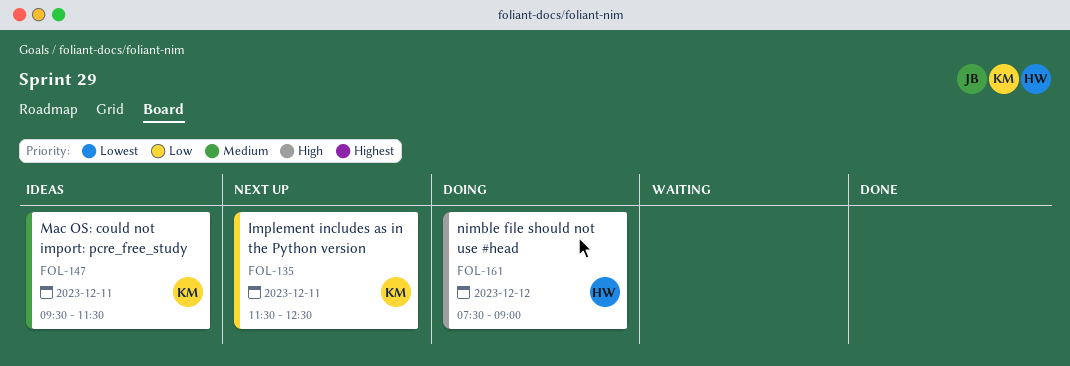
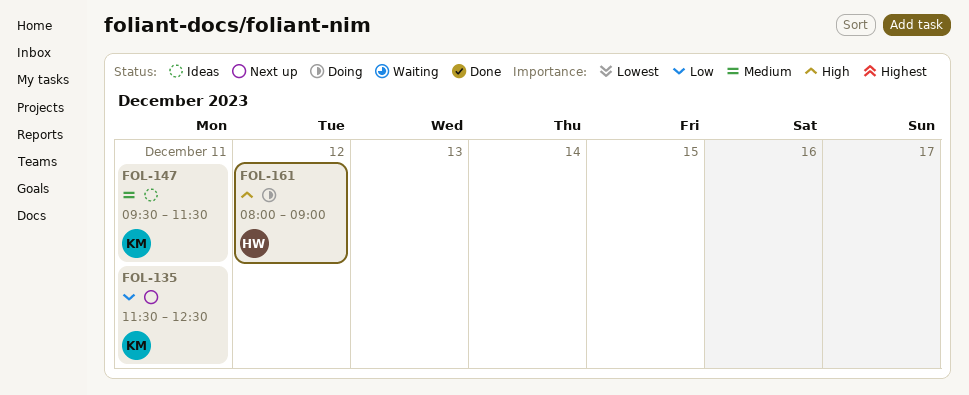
FOL-161, begins: 07:30 -> 08:00

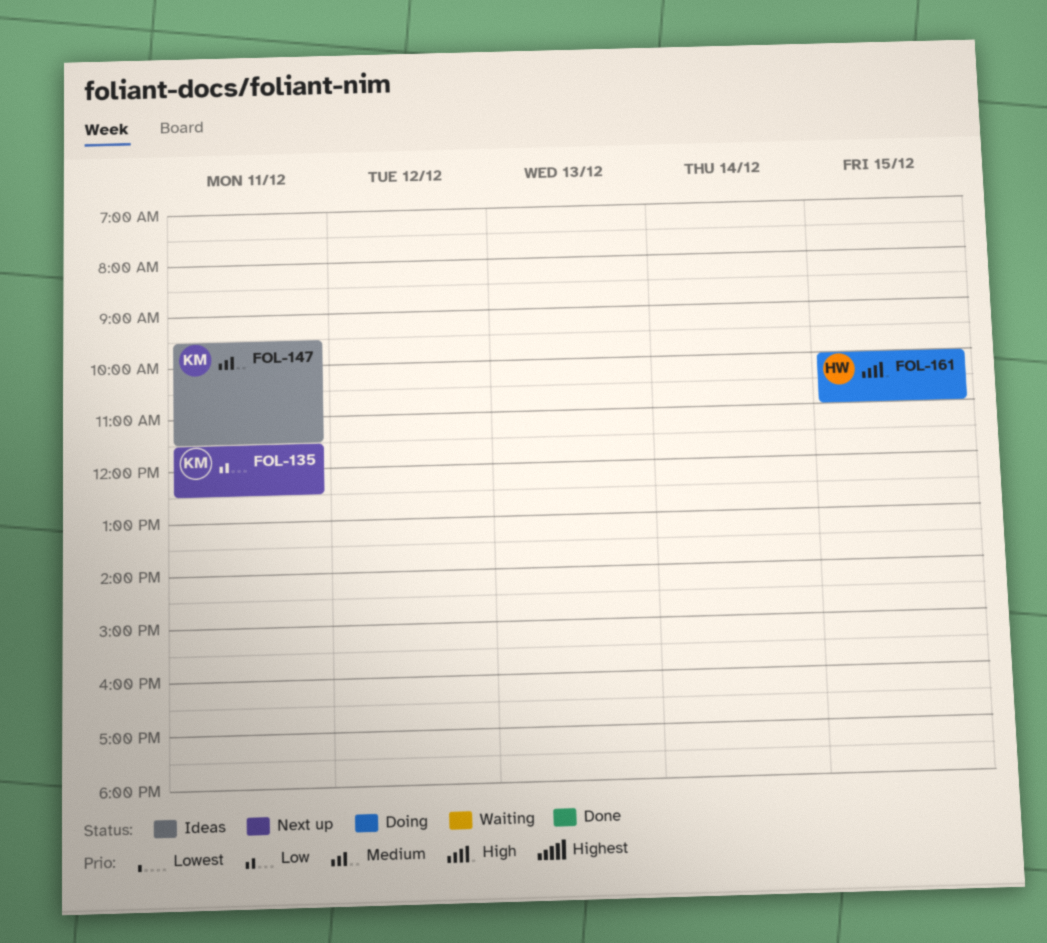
FOL-161, day: Dec 12 -> Dec 15
FOL-161, begins: 08:00 -> 10:00
FOL-161, ends: 09:00 -> 11:00

